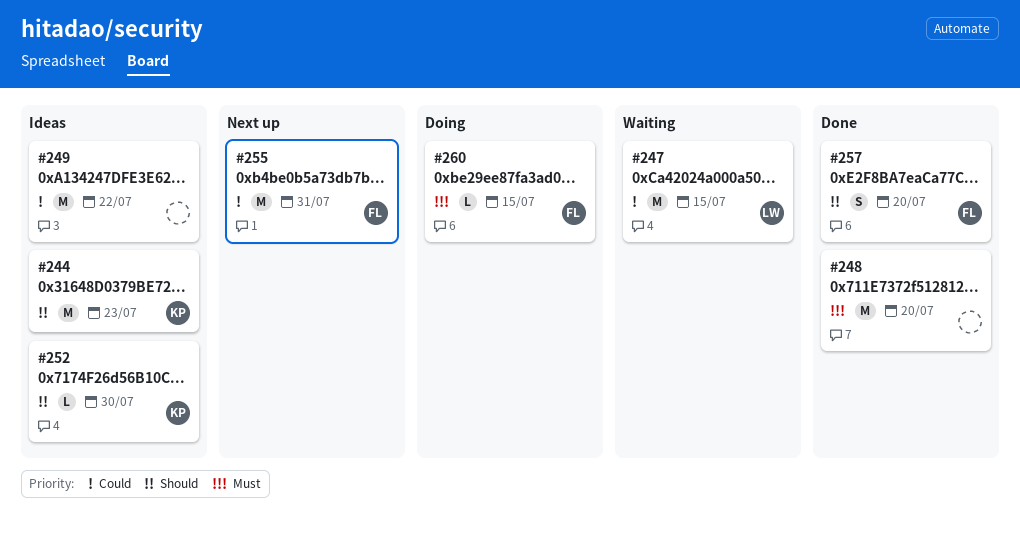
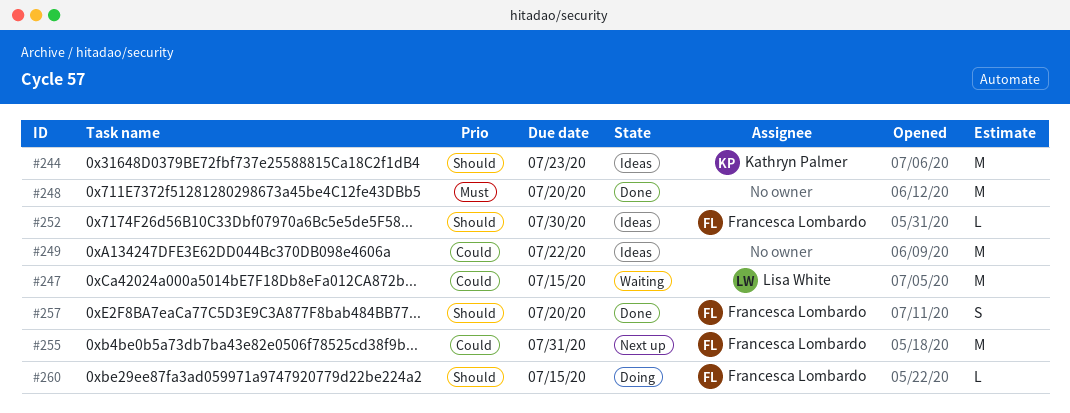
#252, owner: Kathryn Palmer -> Francesca Lombardo
#260, priority: Must -> Should

